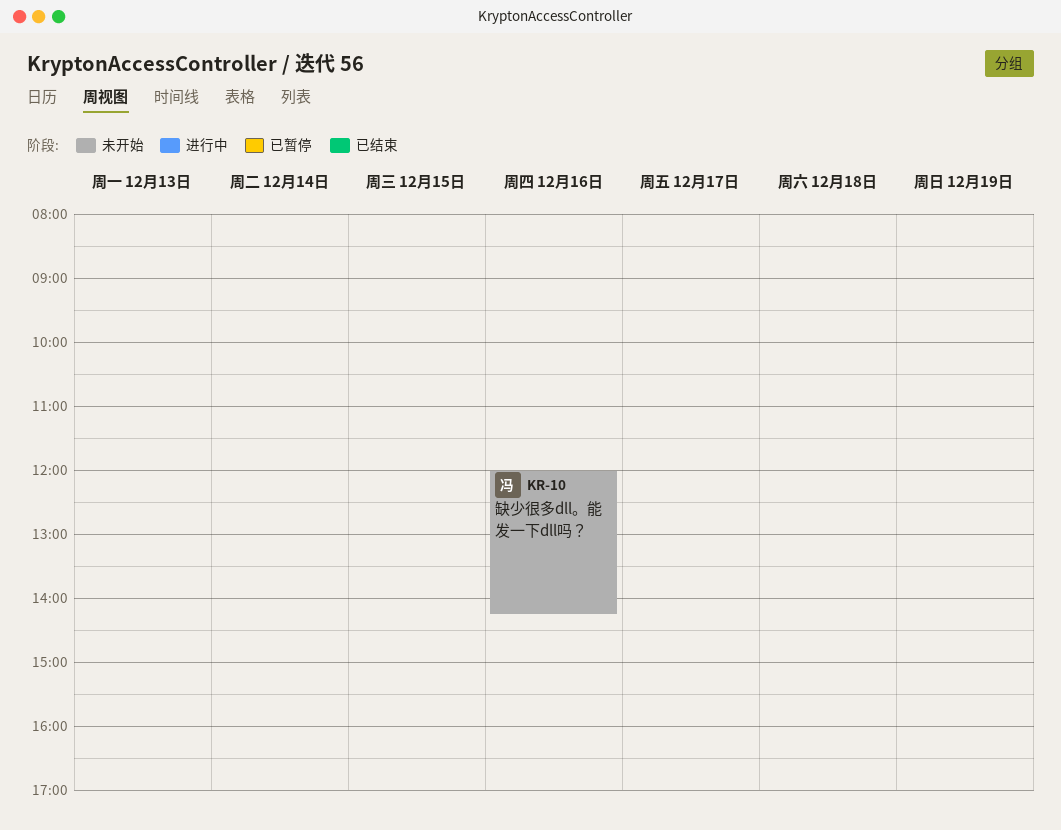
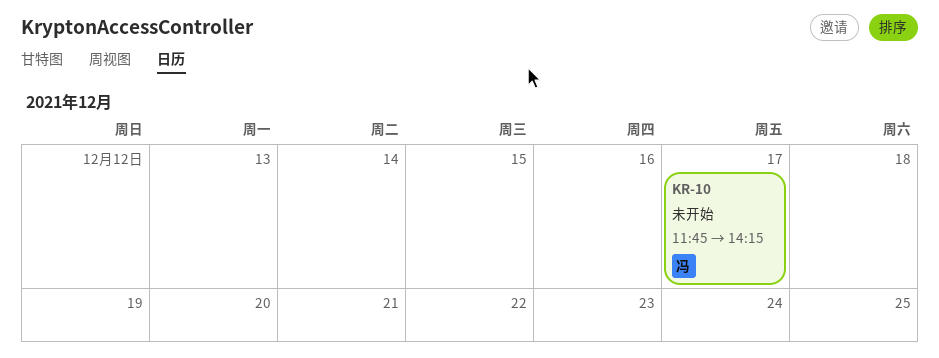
KR-10, day: Dec 16 -> Dec 17
KR-10, begins: 12:00 -> 11:45

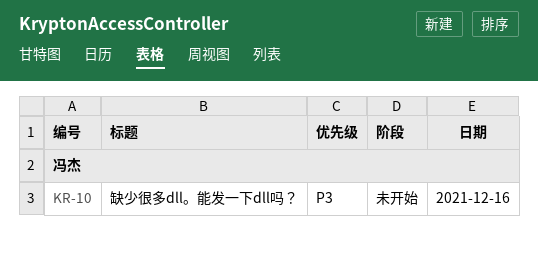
KR-10, day: Dec 17 -> Dec 16

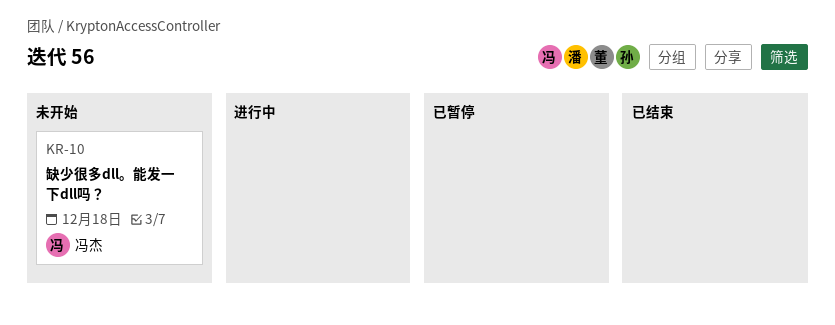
KR-10, day: Dec 16 -> Dec 18

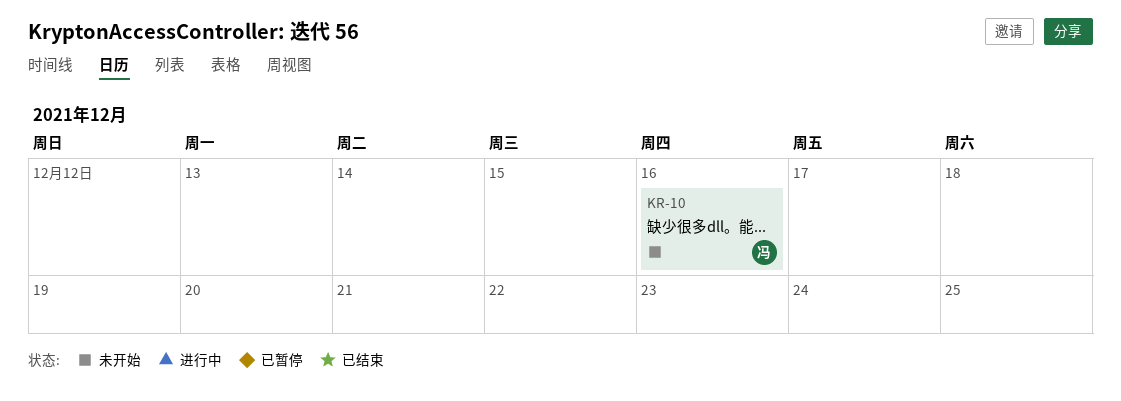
KR-10, day: Dec 18 -> Dec 16

